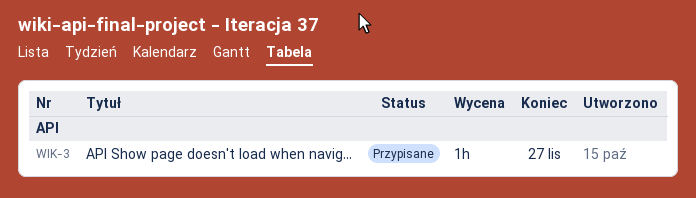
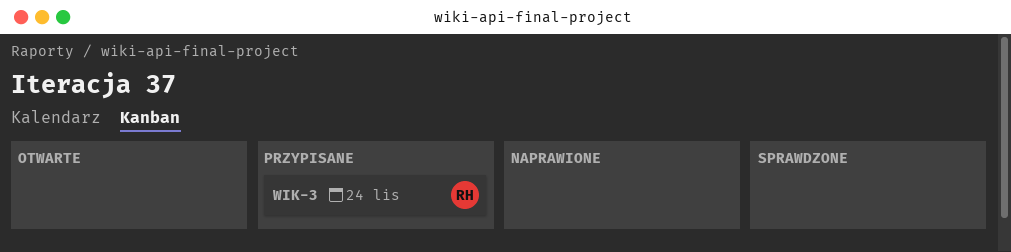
WIK-3, due: Nov 27 -> Nov 24

